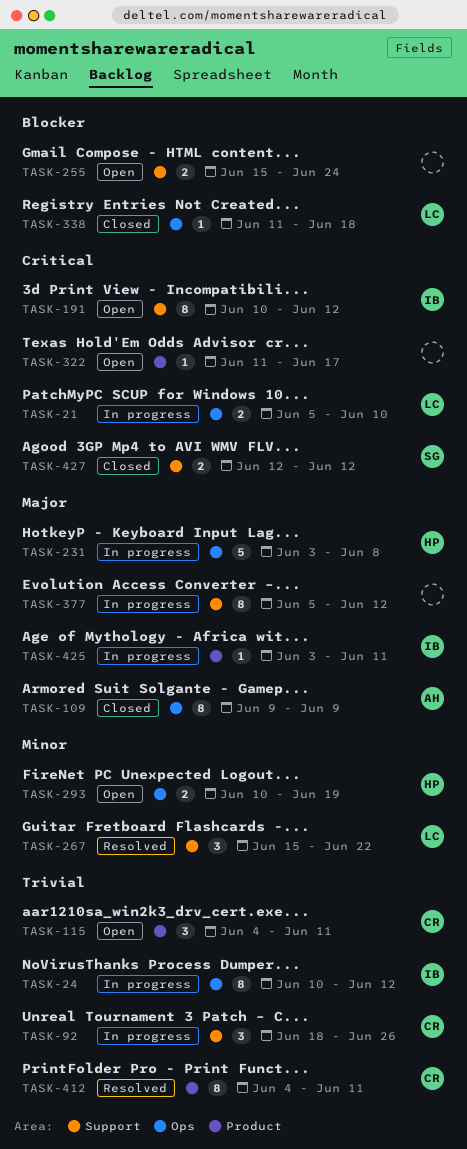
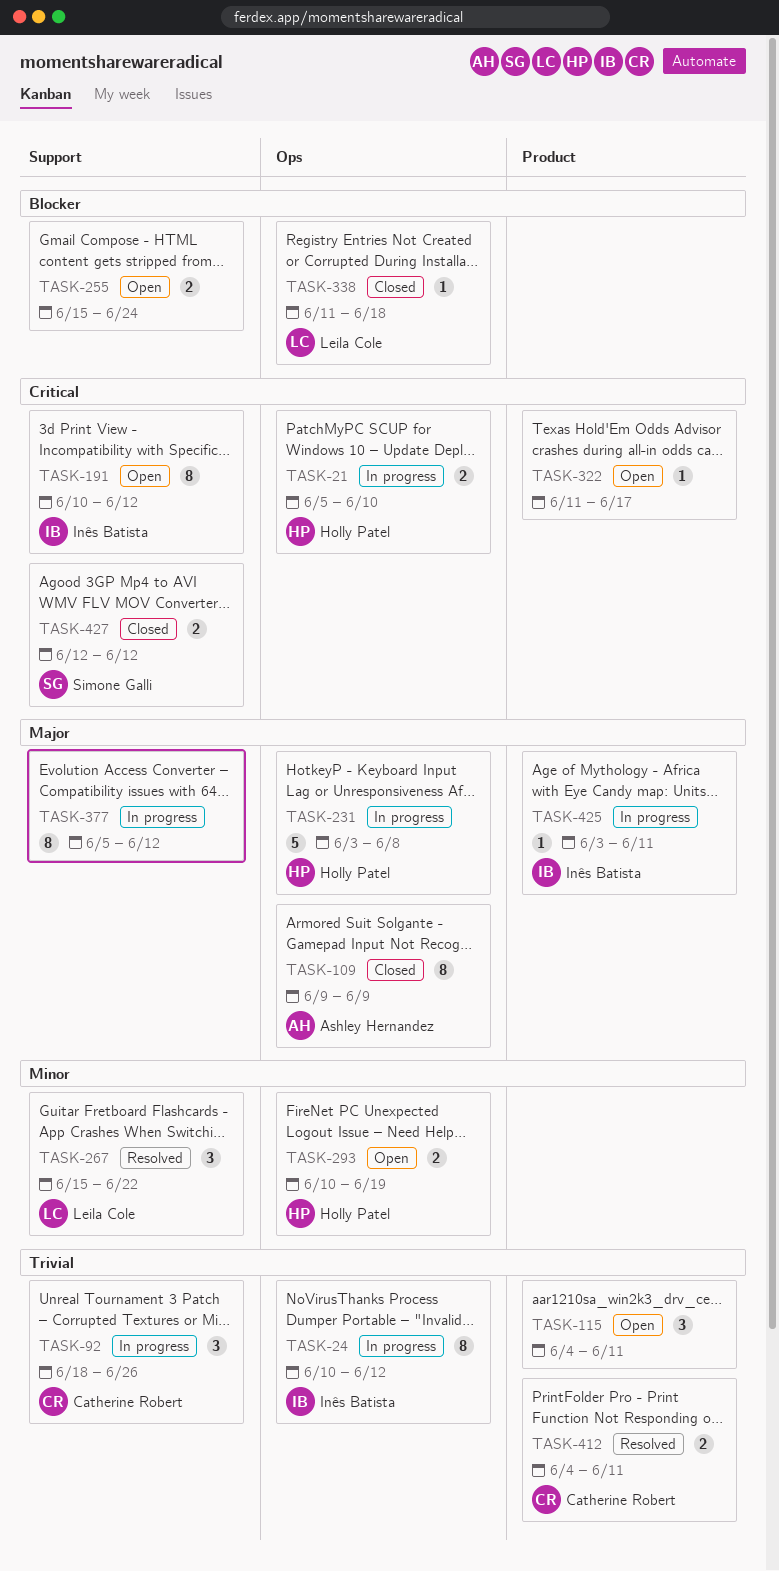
TASK-21, owner: Leila Cole -> Holly Patel
TASK-115, owner: Catherine Robert -> none
TASK-412, estimate: 8 -> 2

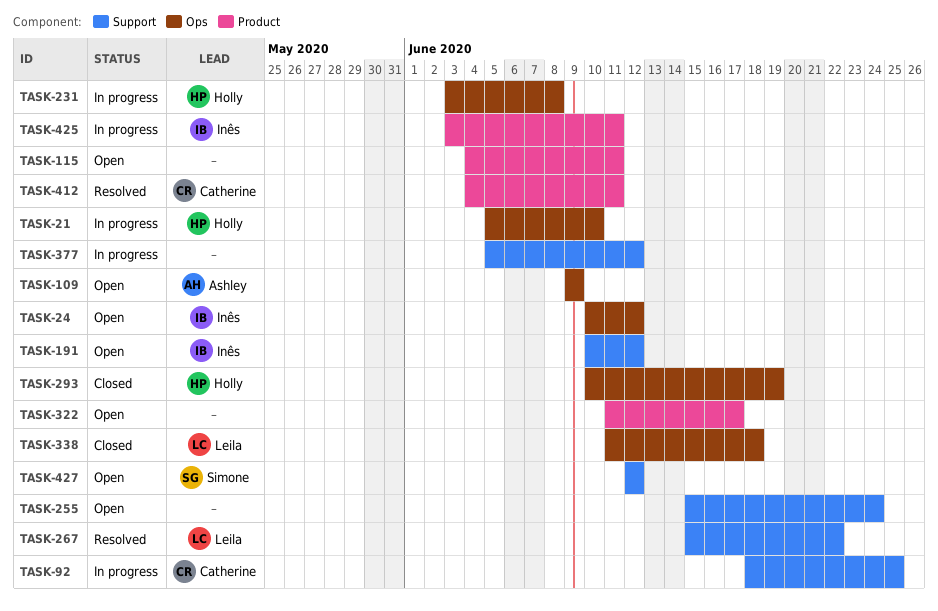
TASK-24, status: In progress -> Open
TASK-92, due: Jun 26 -> Jun 25
TASK-109, status: Closed -> Open
TASK-293, status: Open -> Closed
TASK-427, status: Closed -> Open

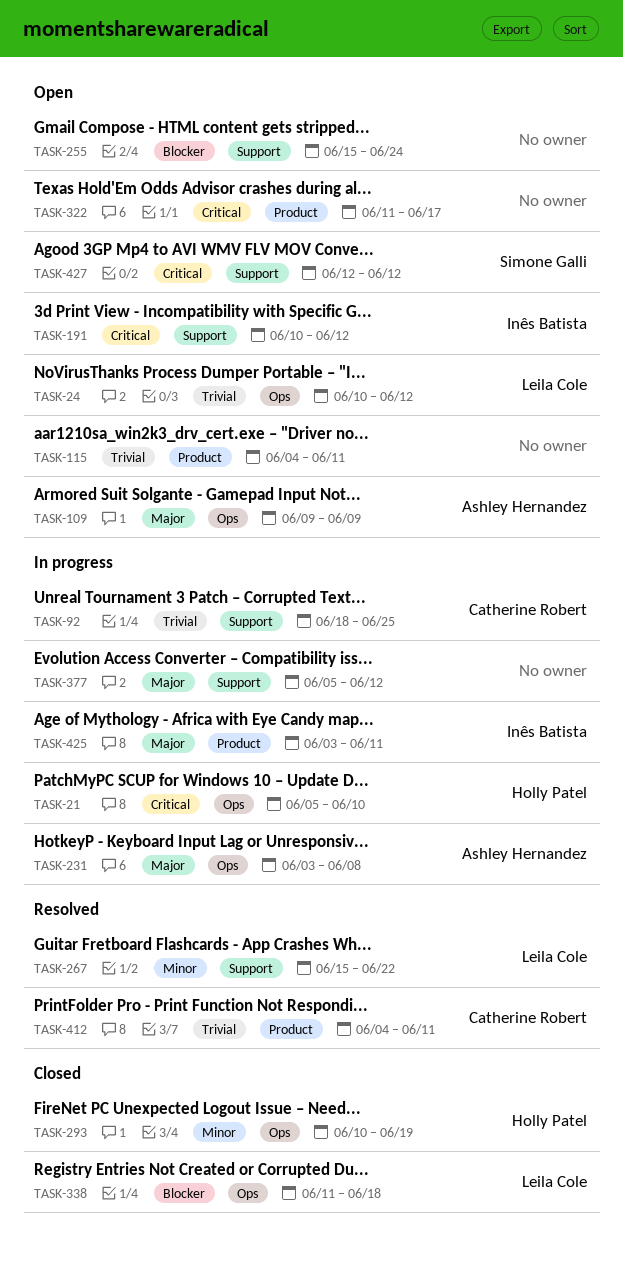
TASK-24, owner: Inês Batista -> Leila Cole
TASK-231, owner: Holly Patel -> Ashley Hernandez

